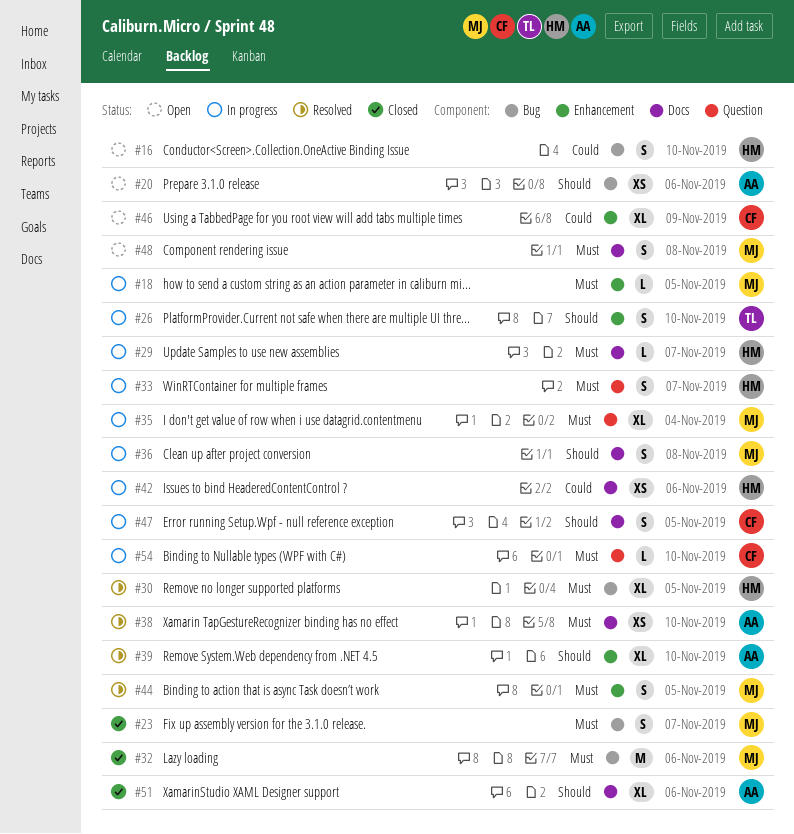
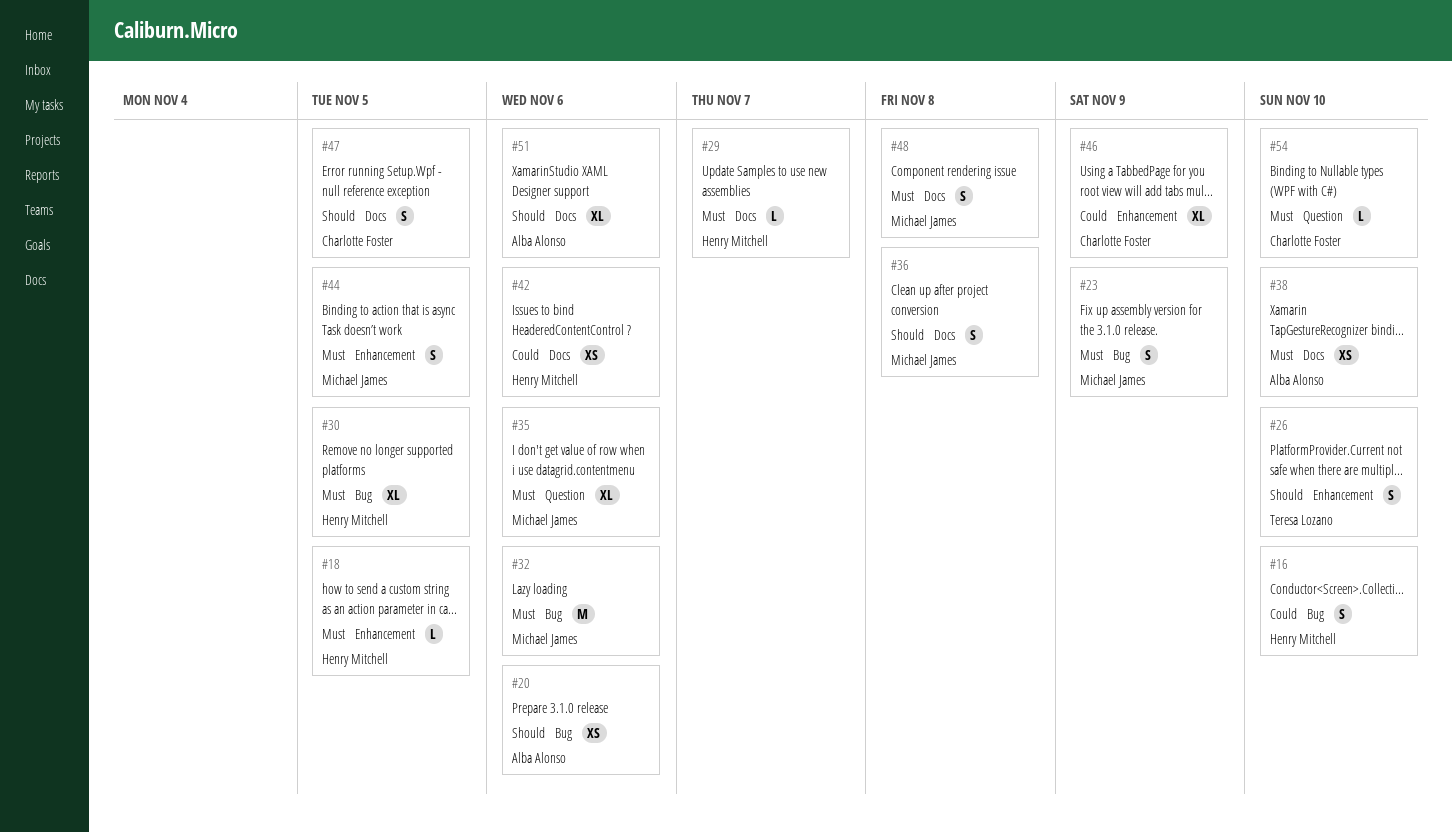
#18, owner: Michael James -> Henry Mitchell
#23, due: Nov 7 -> Nov 9
#33: present -> none
#35, due: Nov 4 -> Nov 6
#39: present -> none

